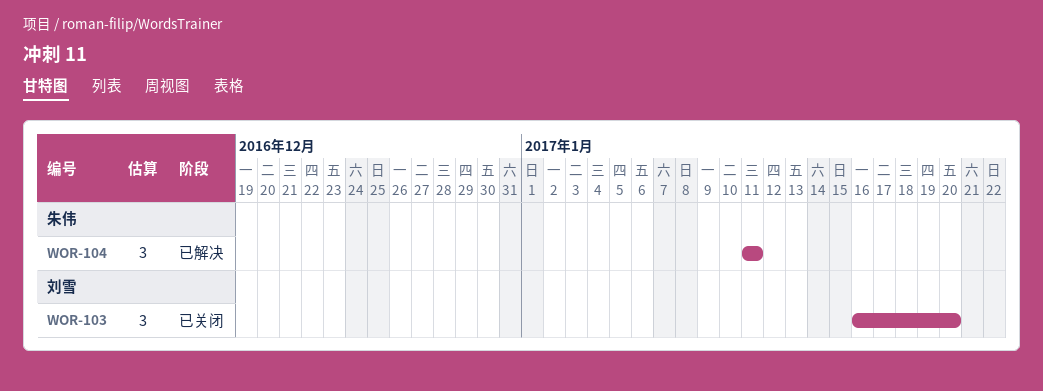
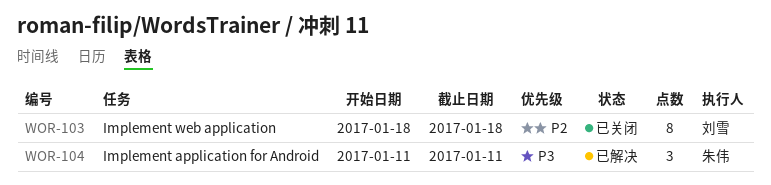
WOR-103, estimate: 3 -> 8
WOR-103, start: Jan 16 -> Jan 18
WOR-103, due: Jan 20 -> Jan 18

